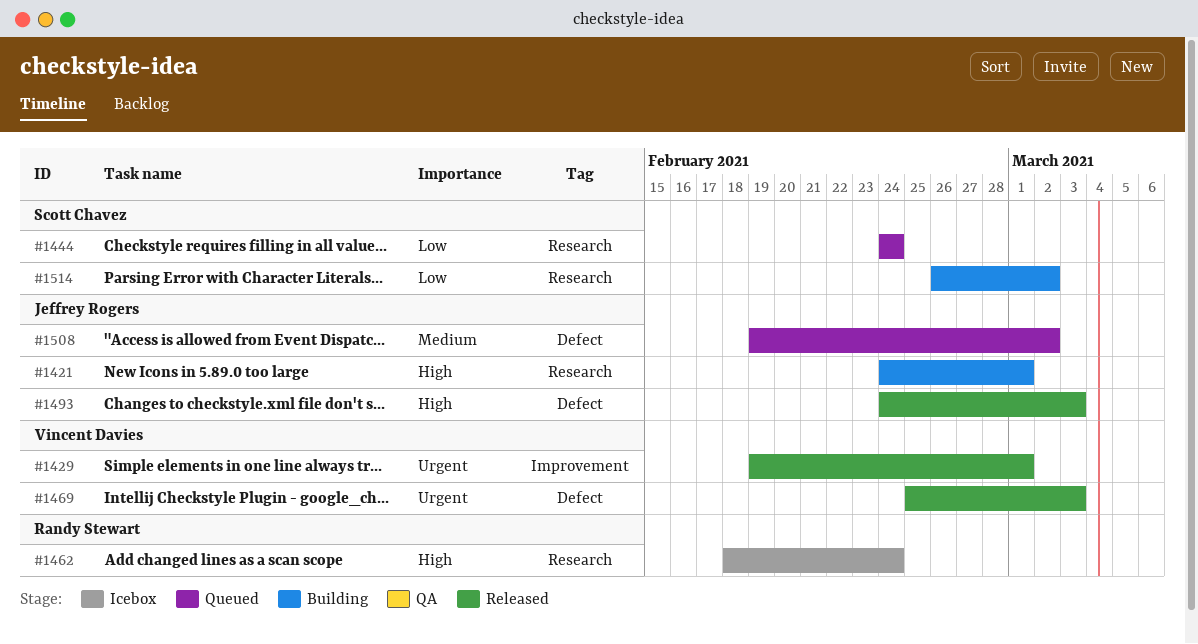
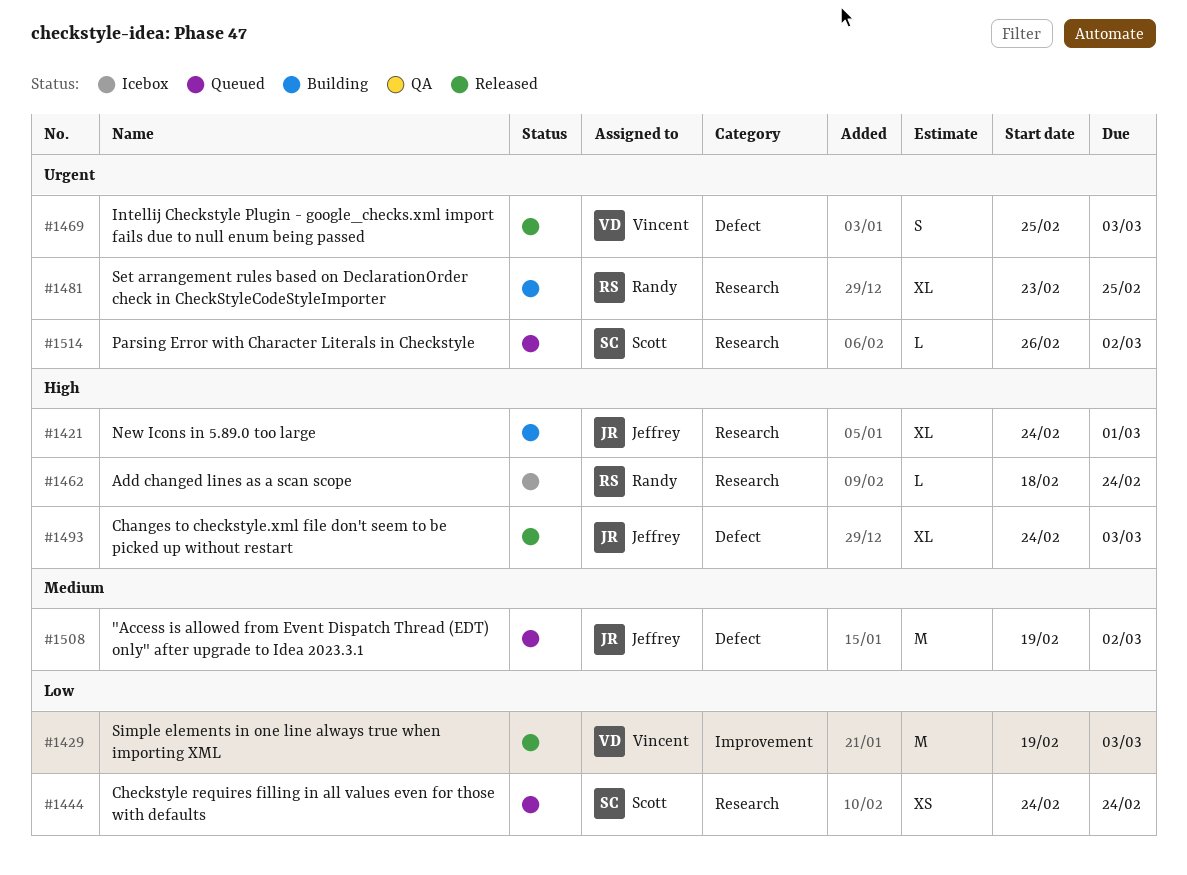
#1429, priority: Urgent -> Low
#1429, due: Mar 1 -> Mar 3
#1481: none -> present
#1514, status: Building -> Queued
#1514, priority: Low -> Urgent

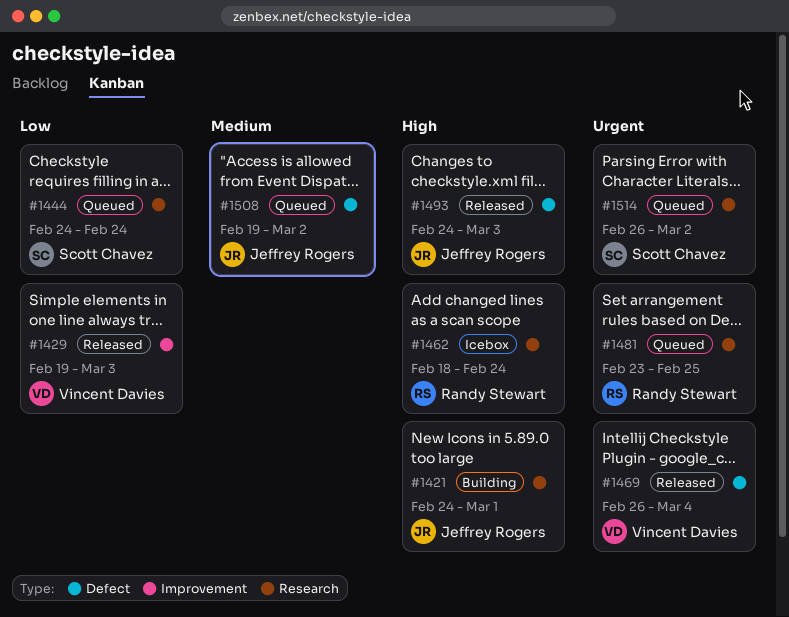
#1469, start: Feb 25 -> Feb 26
#1469, due: Mar 3 -> Mar 4
#1481, status: Building -> Queued

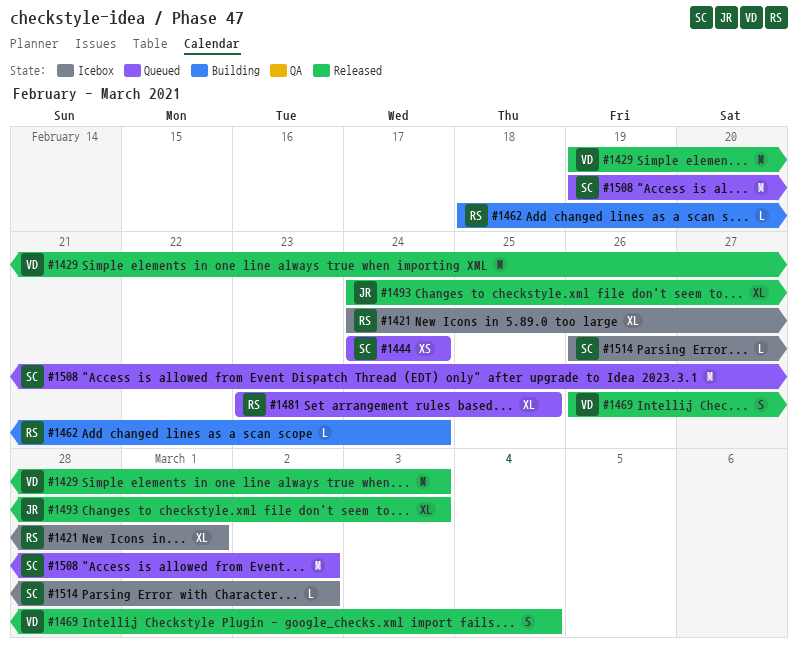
#1421, status: Building -> Icebox
#1421, owner: Jeffrey Rogers -> Randy Stewart
#1462, status: Icebox -> Building
#1508, owner: Jeffrey Rogers -> Scott Chavez
#1514, status: Queued -> Icebox

